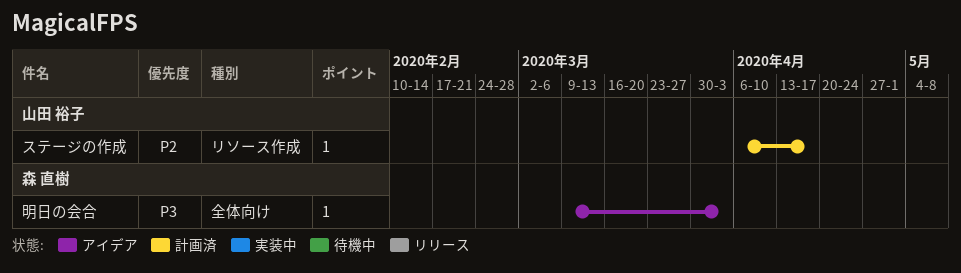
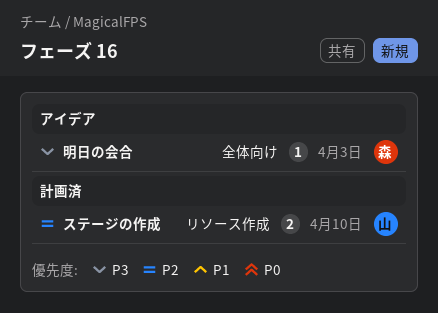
ステージの作成, estimate: 1 -> 2
ステージの作成, due: Apr 17 -> Apr 10

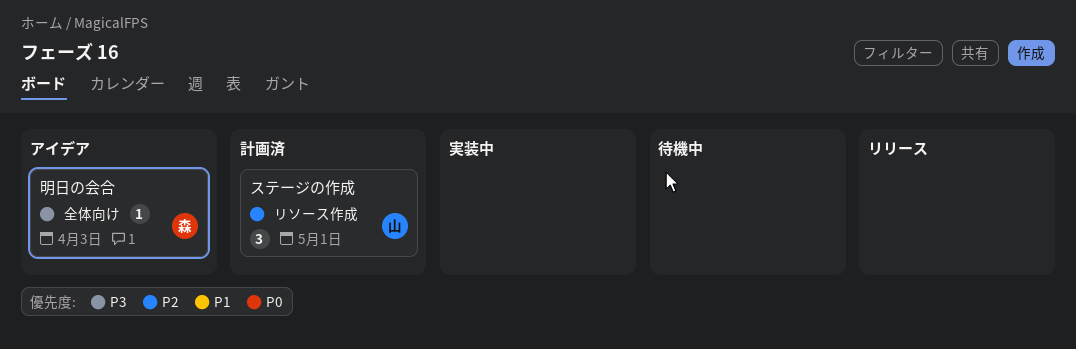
ステージの作成, estimate: 2 -> 3
ステージの作成, due: Apr 10 -> May 1

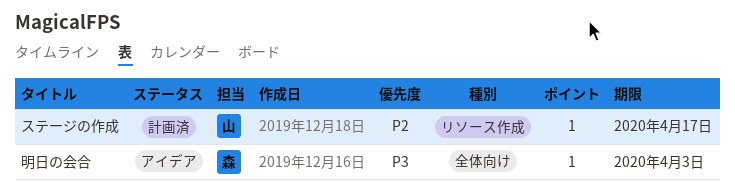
ステージの作成, estimate: 3 -> 1
ステージの作成, due: May 1 -> Apr 17

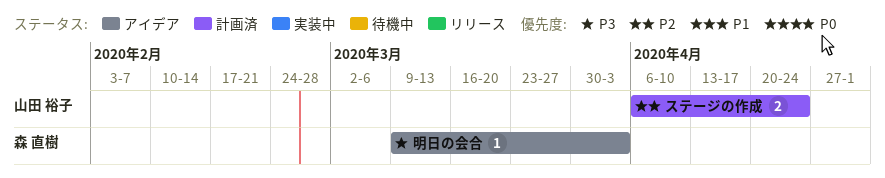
ステージの作成, estimate: 1 -> 2
ステージの作成, due: Apr 17 -> Apr 24

